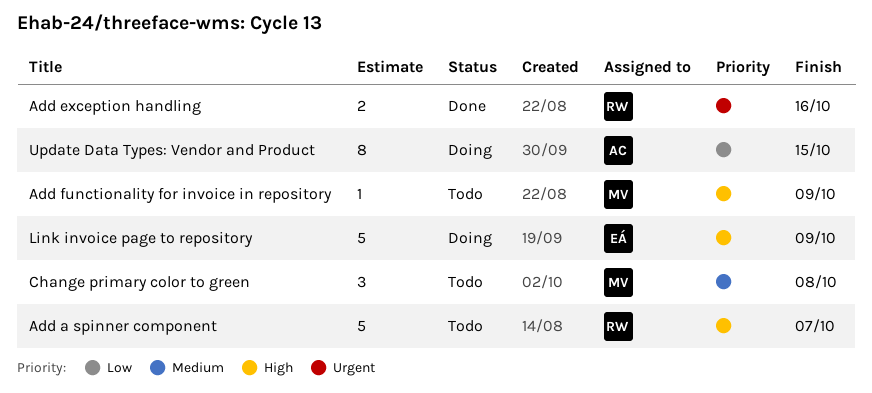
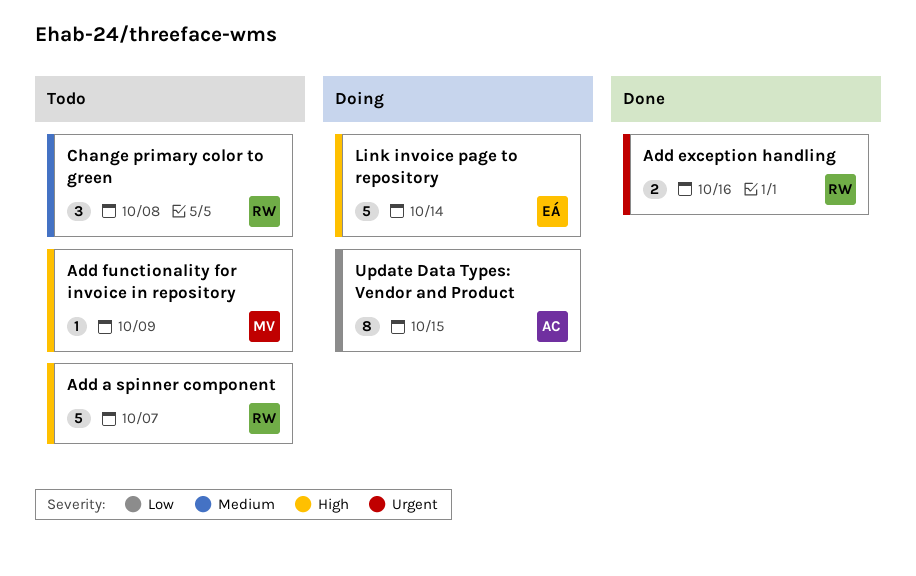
Change primary color to green, owner: MV -> RW
Link invoice page to repository, due: Oct 9 -> Oct 14

